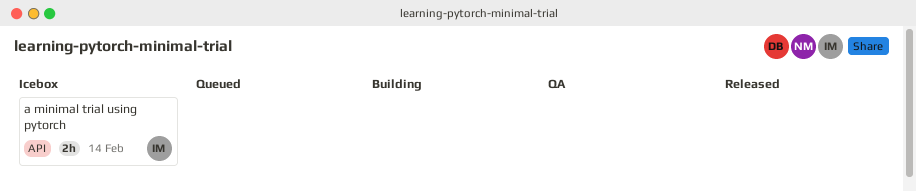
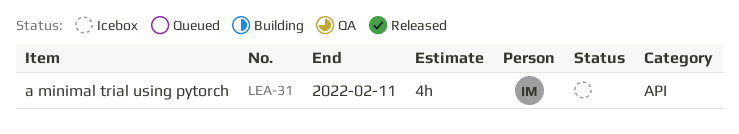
a minimal trial using pytorch, estimate: 2h -> 4h
a minimal trial using pytorch, due: Feb 14 -> Feb 11

